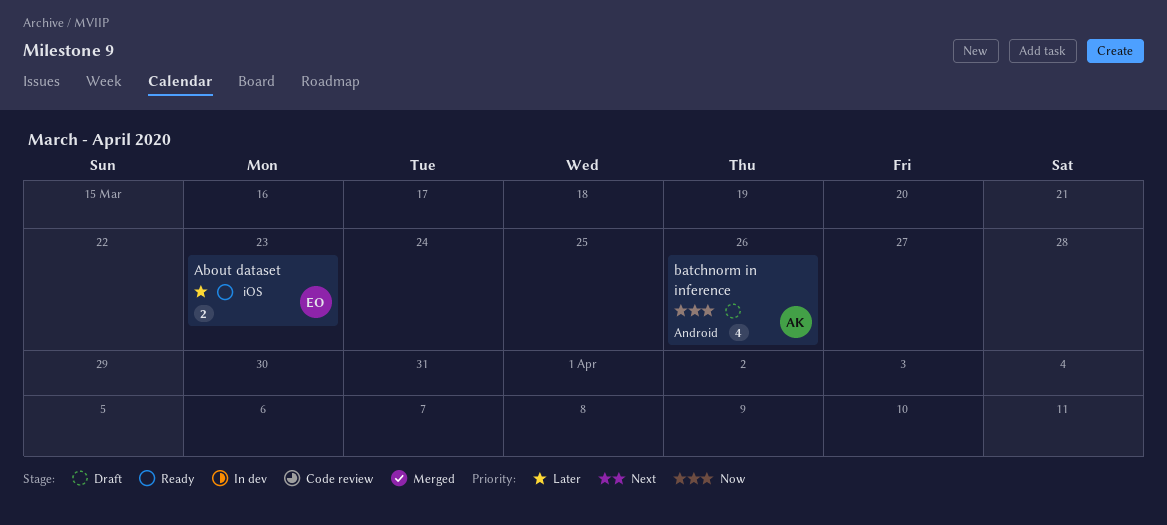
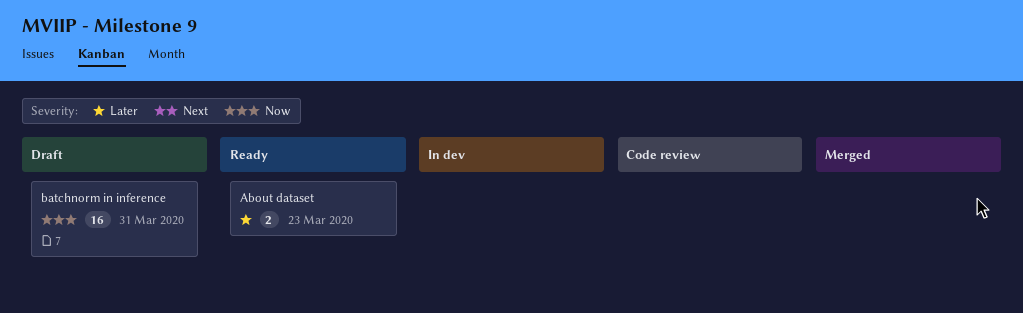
batchnorm in inference, estimate: 4 -> 16
batchnorm in inference, due: Mar 26 -> Mar 31

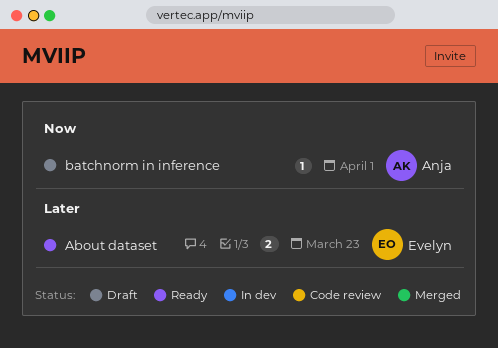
batchnorm in inference, estimate: 16 -> 1
batchnorm in inference, due: Mar 31 -> Apr 1

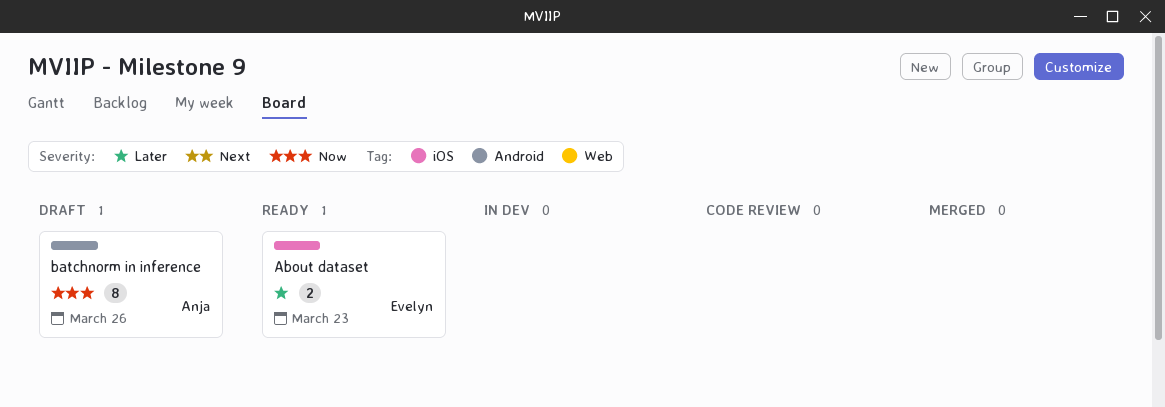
batchnorm in inference, estimate: 1 -> 8
batchnorm in inference, due: Apr 1 -> Mar 26

